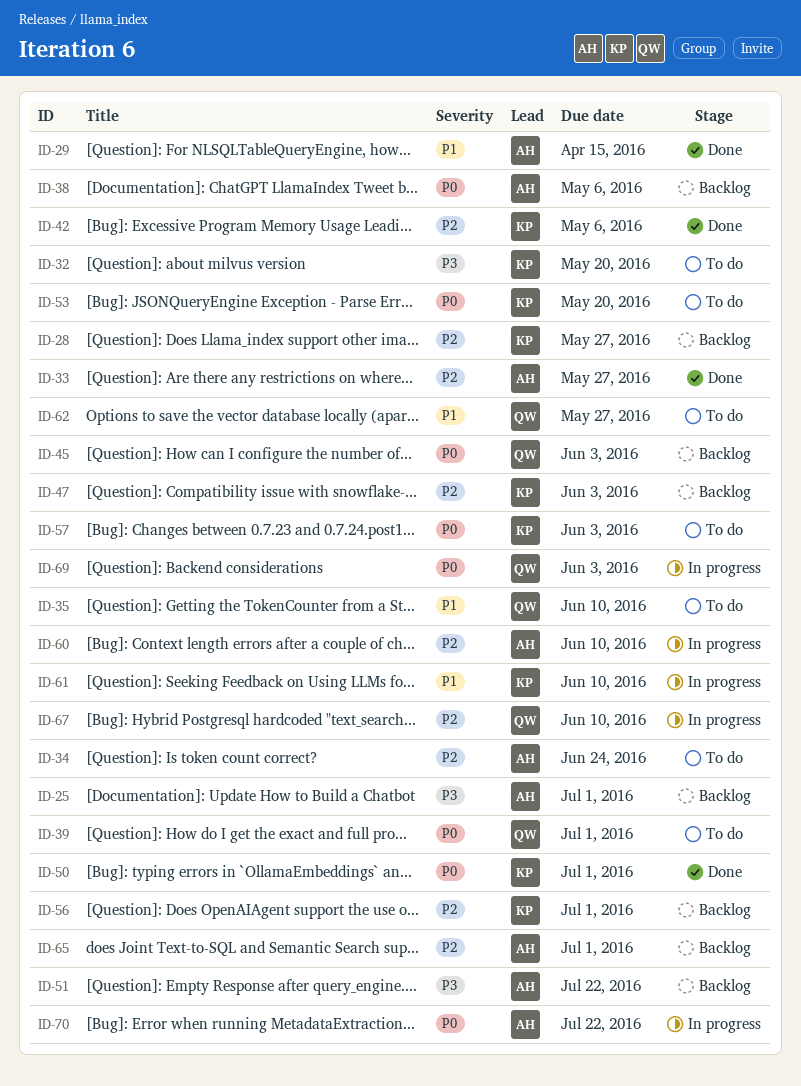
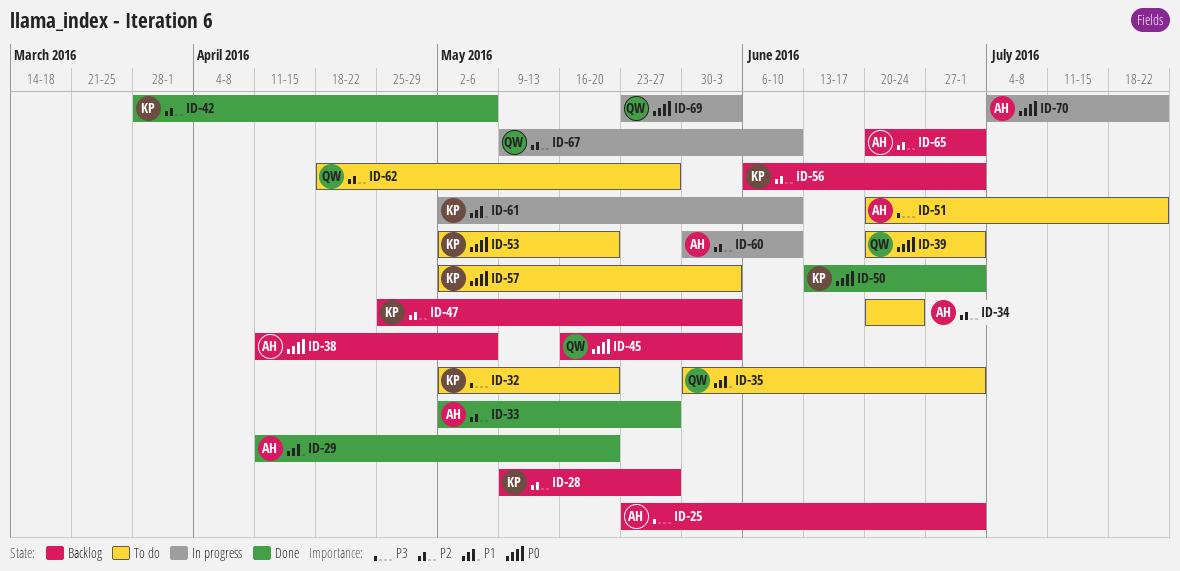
ID-29, due: Apr 15 -> May 20
ID-35, due: Jun 10 -> Jul 1
ID-51, status: Backlog -> To do
ID-62, priority: P1 -> P2

